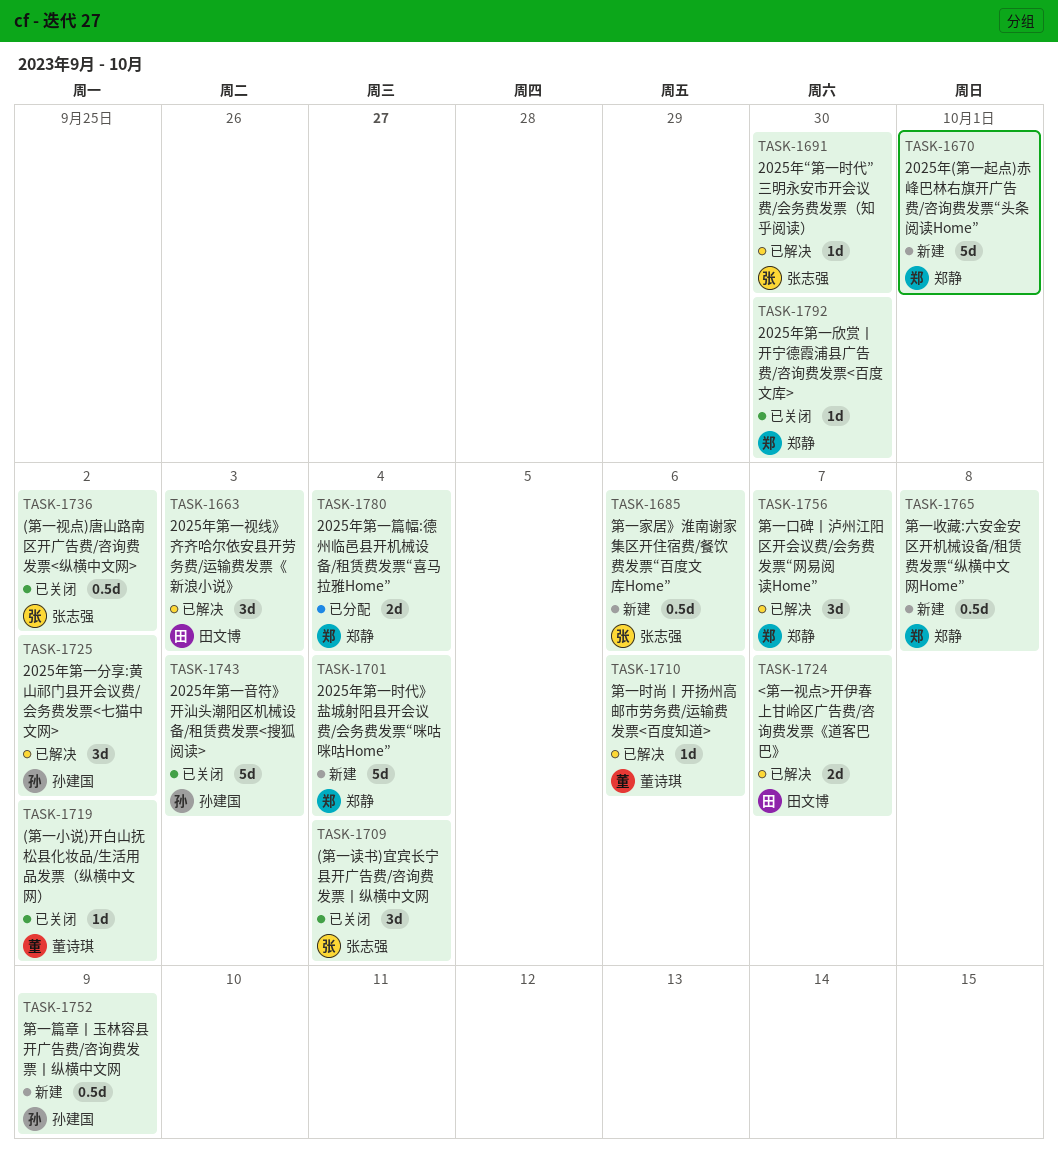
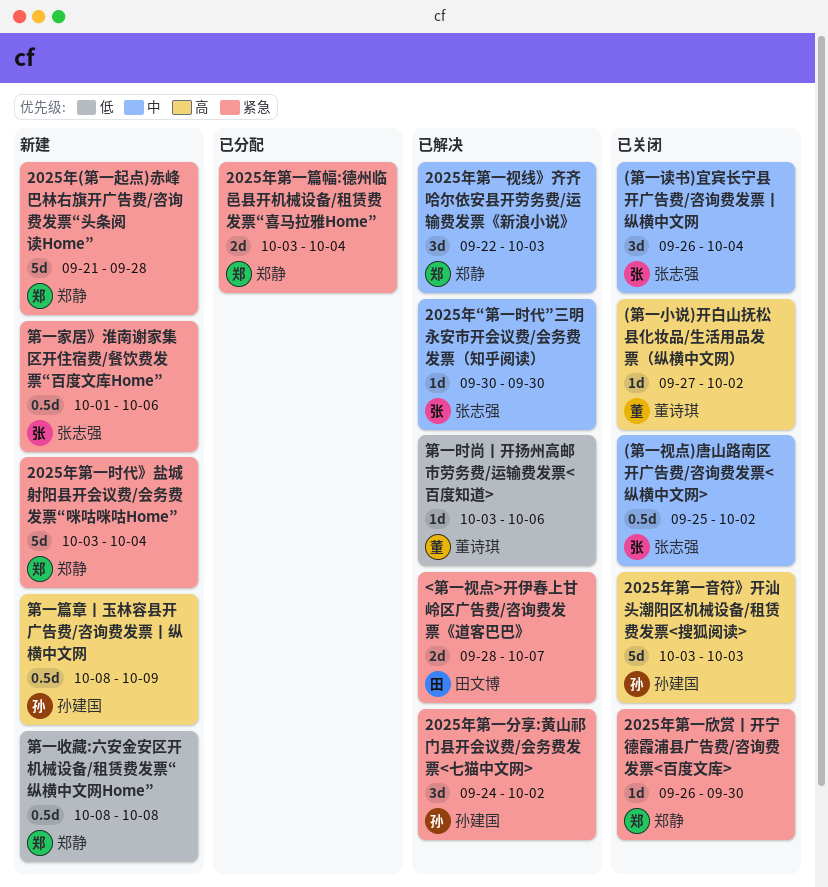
2025年(第一起点)赤峰巴林右旗开广告费/咨询费发票“头条阅读Home”, due: Oct 1 -> Sep 28
2025年第一视线》齐齐哈尔依安县开劳务费/运输费发票《新浪小说》, owner: 田文博 -> 郑静
第一口碑丨泸州江阳区开会议费/会务费发票“网易阅读Home”: present -> none

